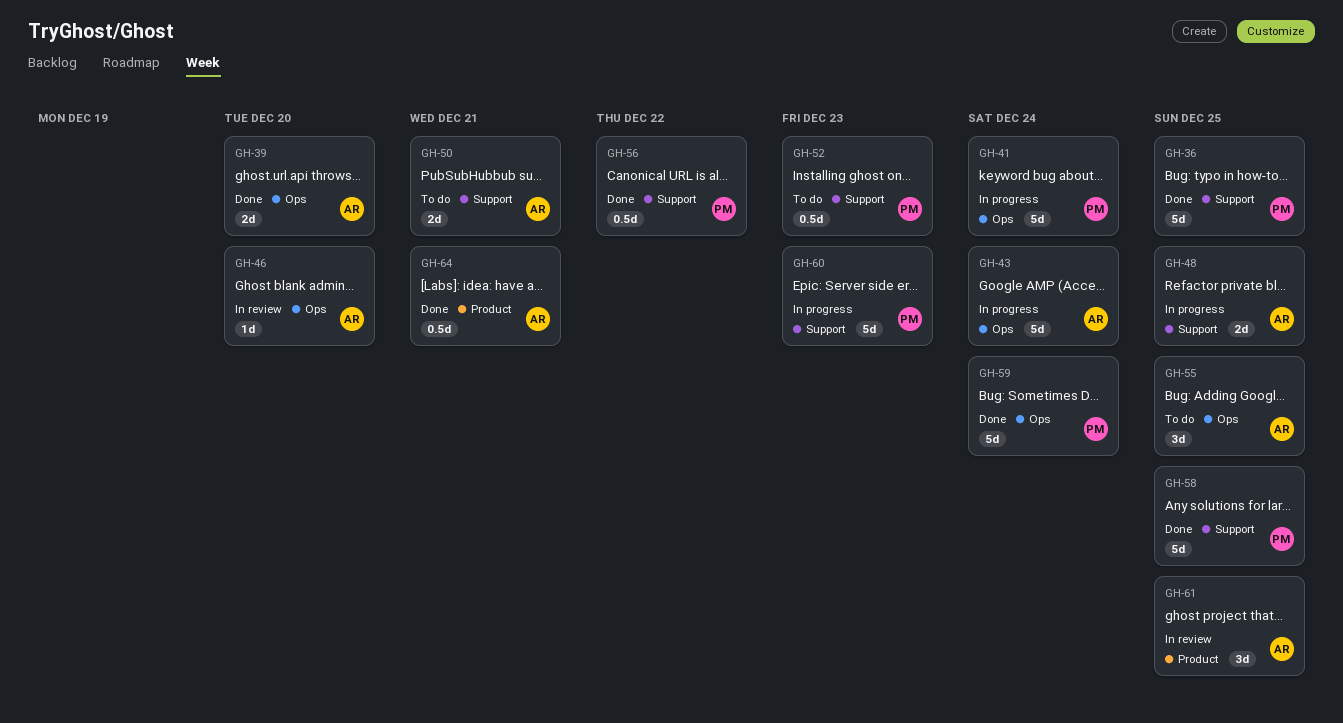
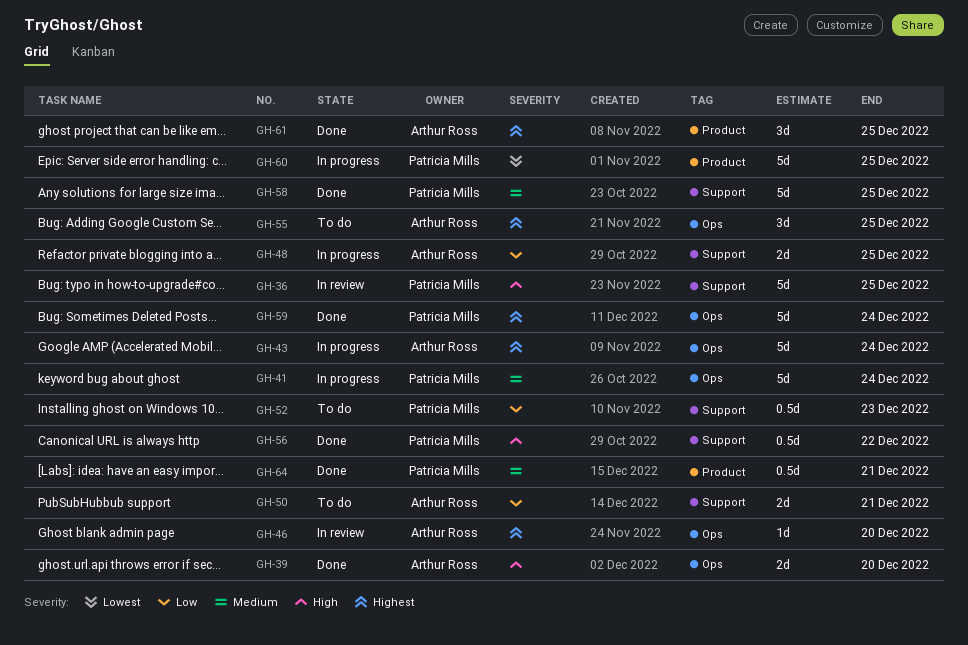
GH-36, status: Done -> In review
GH-60, label: Support -> Product
GH-60, due: Dec 23 -> Dec 25
GH-61, status: In review -> Done
GH-64, owner: Arthur Ross -> Patricia Mills

